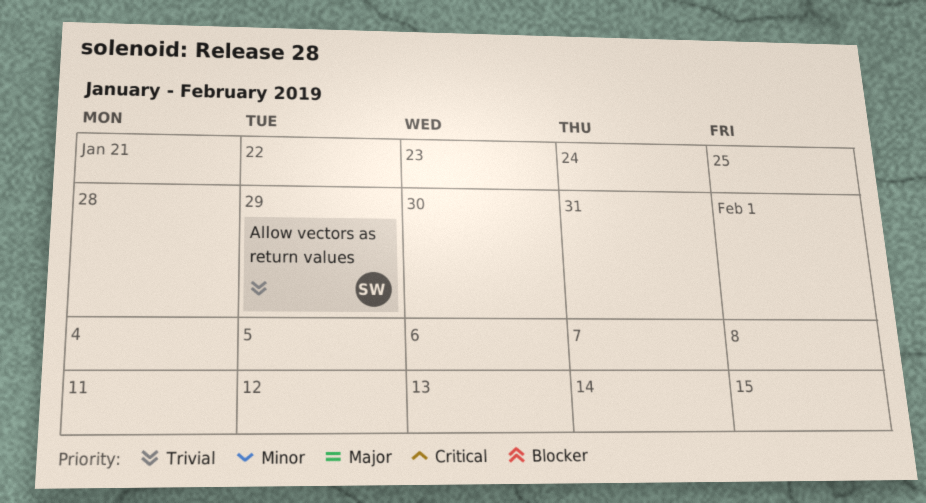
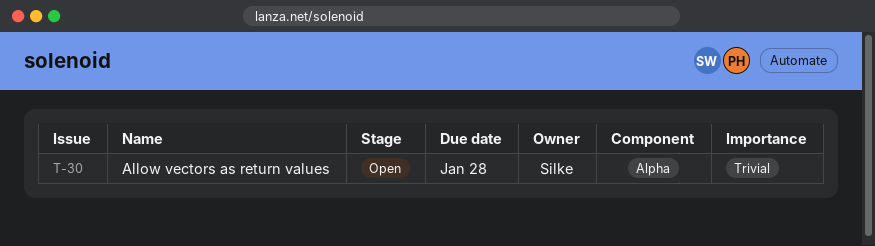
Allow vectors as return values, due: Jan 29 -> Jan 28

